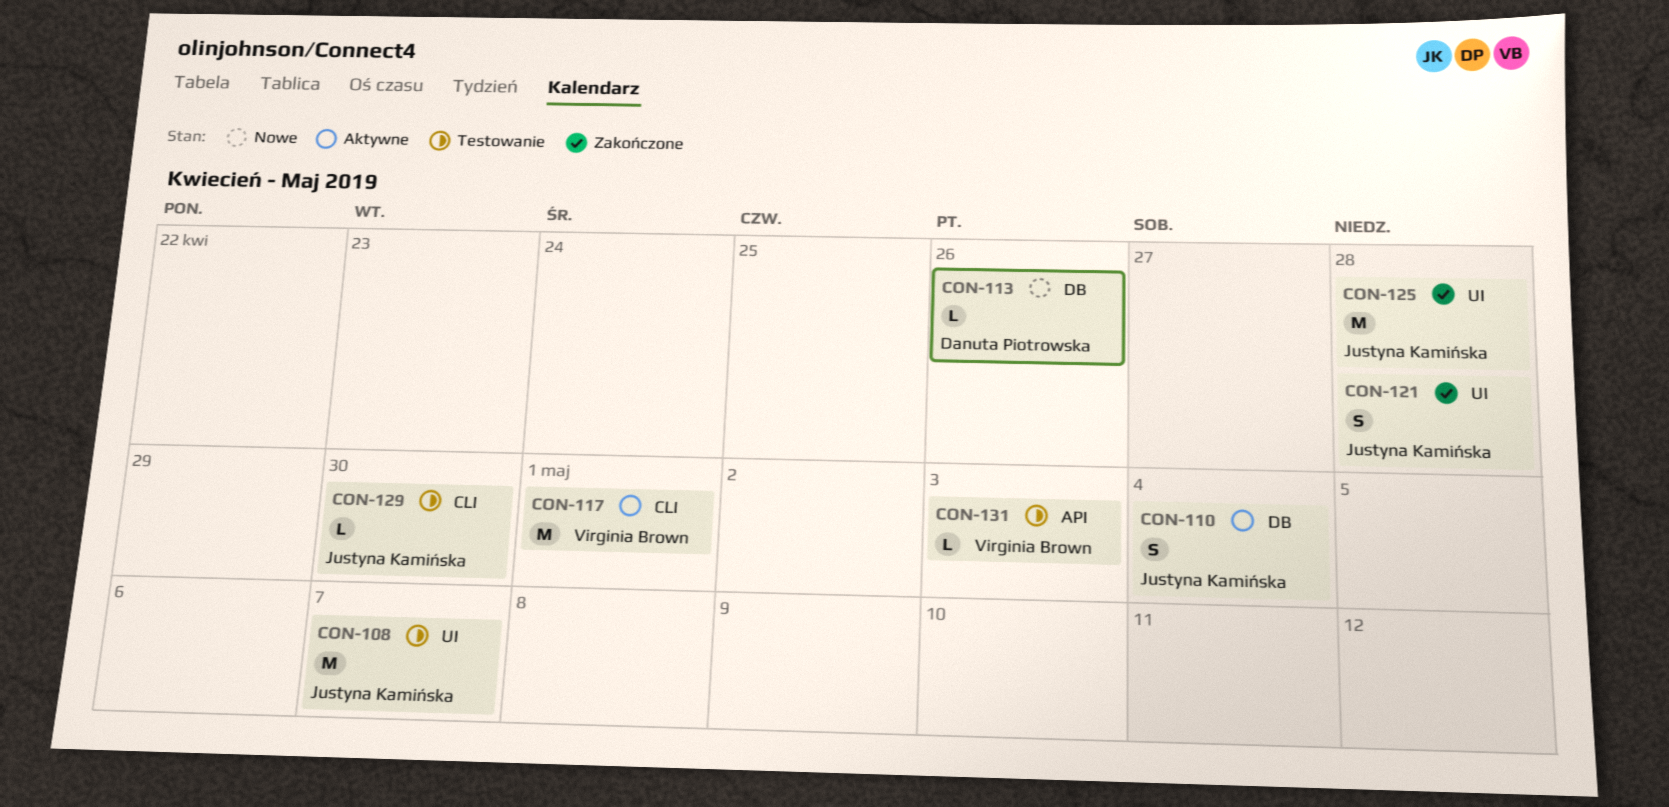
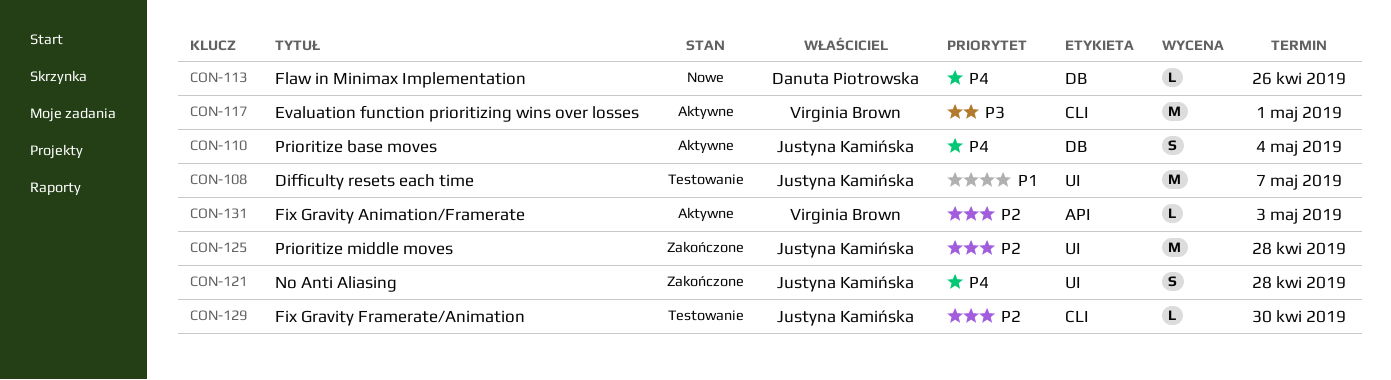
CON-131, status: Testowanie -> Aktywne

